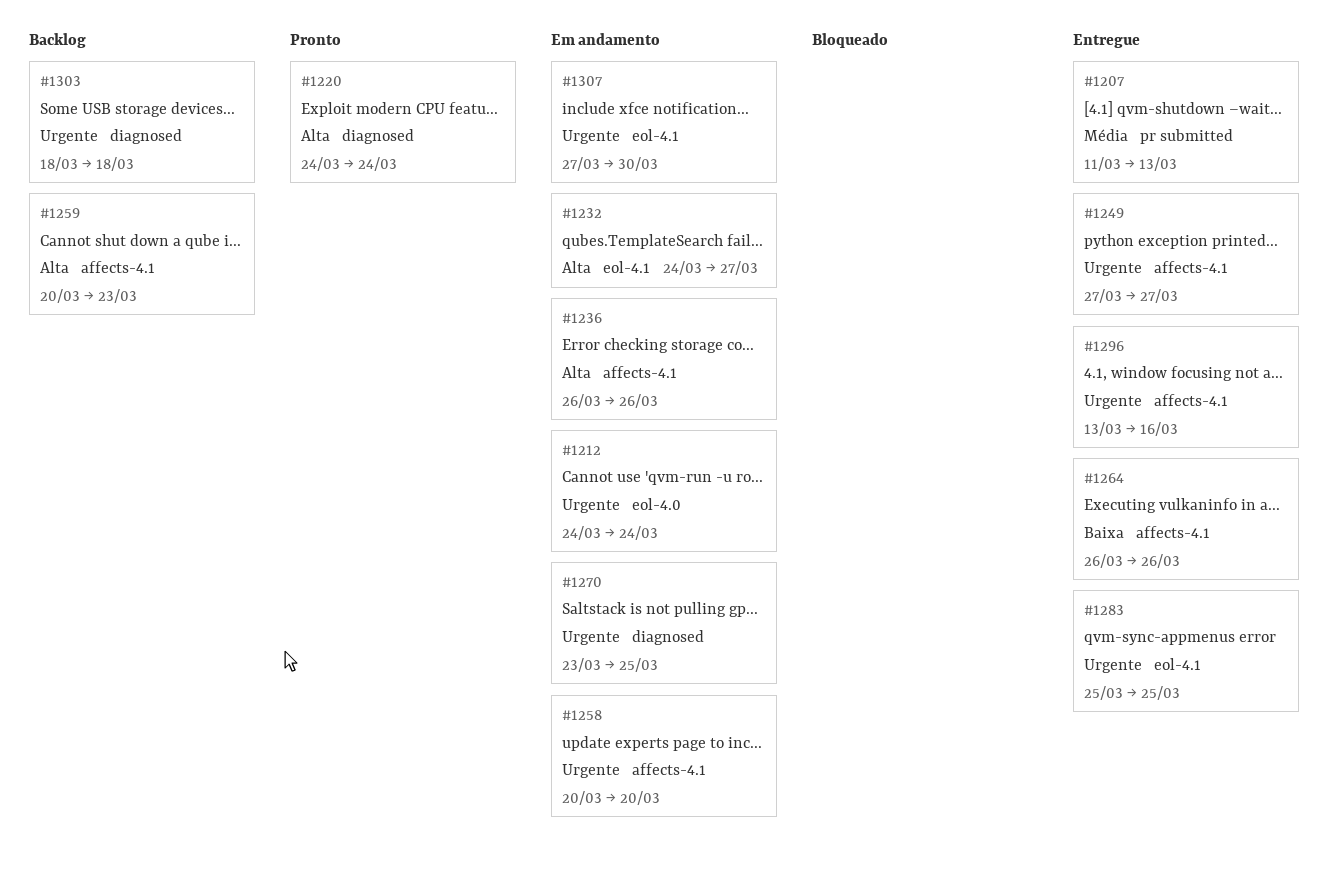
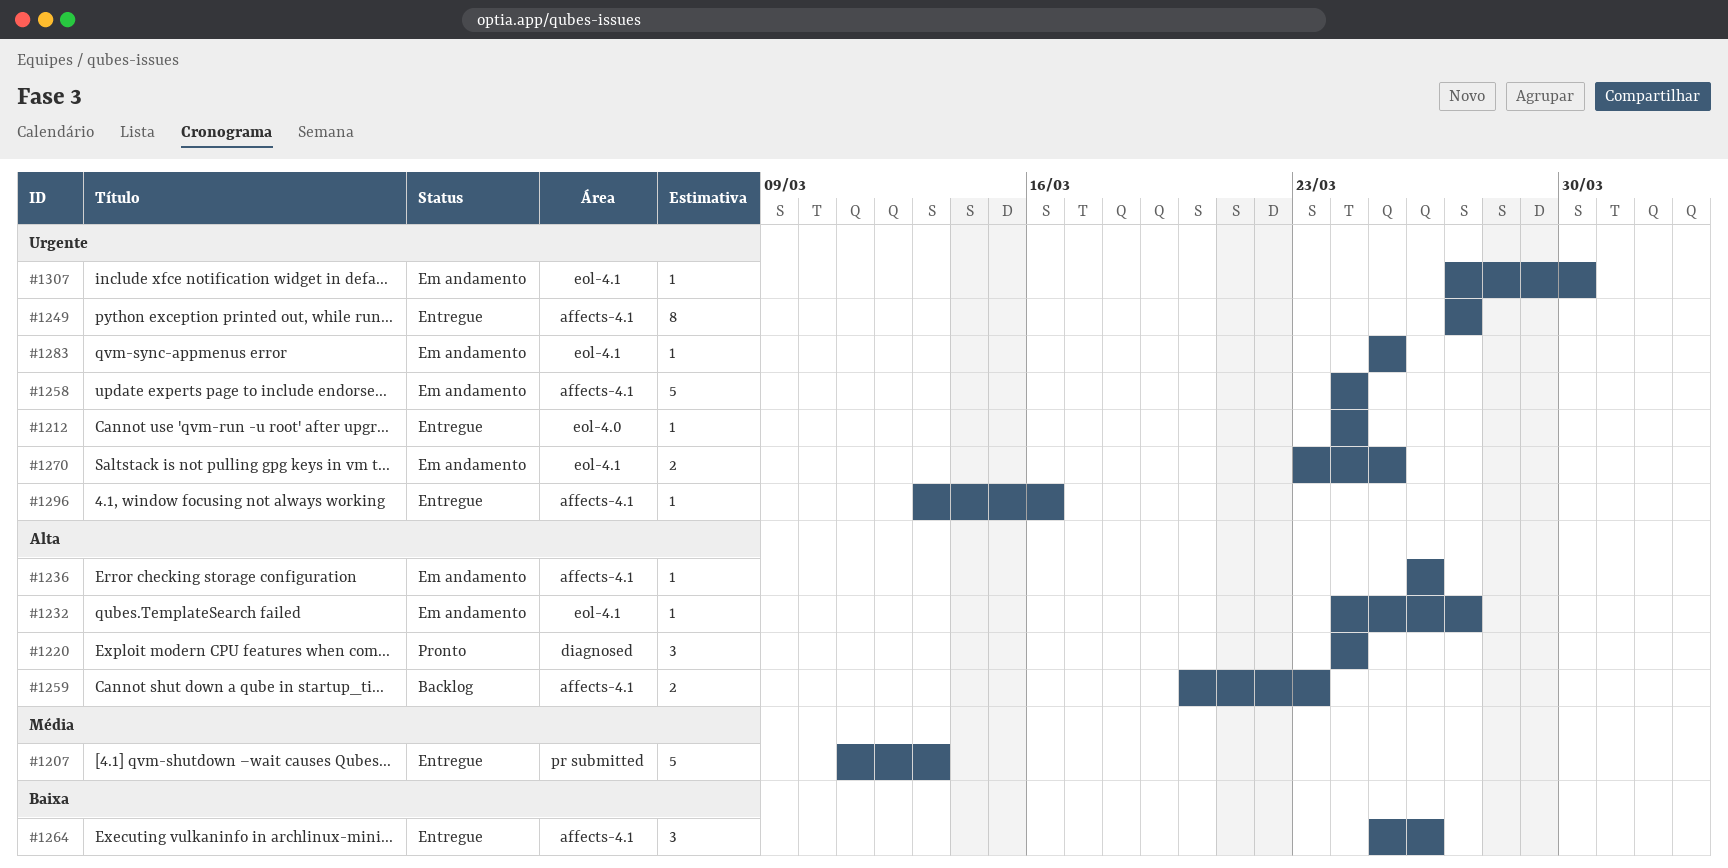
#1212, status: Em andamento -> Entregue
#1258, start: Mar 20 -> Mar 24
#1258, due: Mar 20 -> Mar 24
#1264, start: Mar 26 -> Mar 25
#1270, label: diagnosed -> eol-4.1
#1283, status: Entregue -> Em andamento
#1303: present -> none

